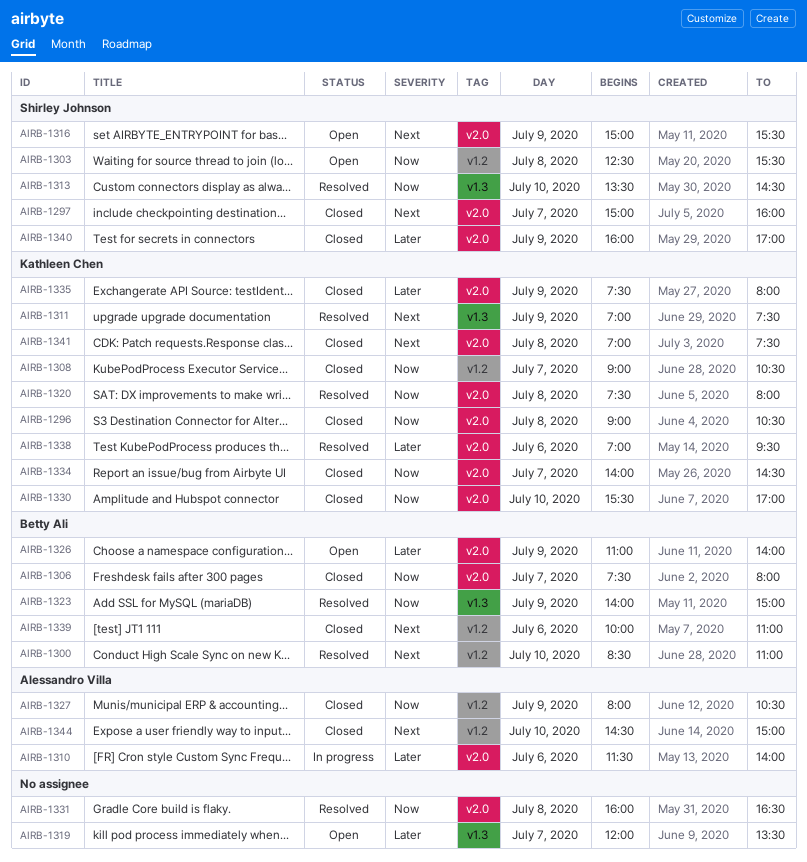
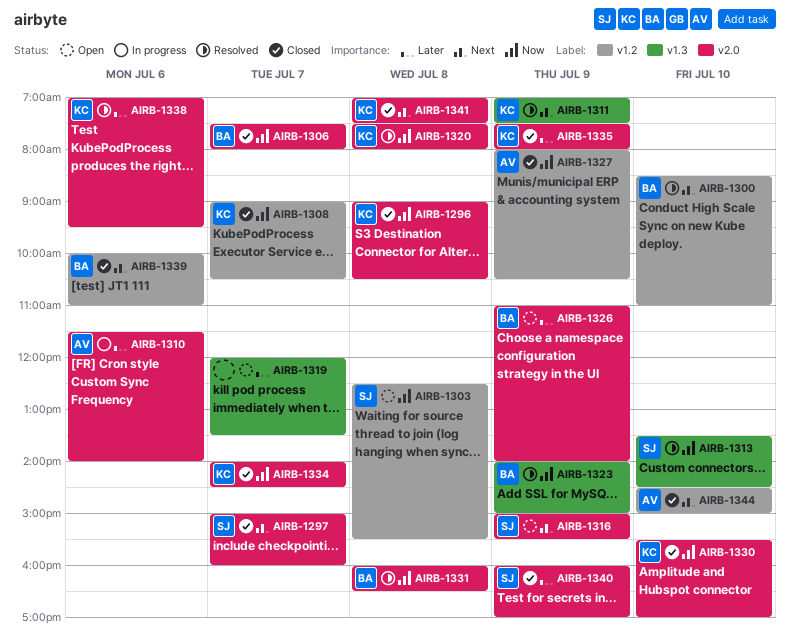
AIRB-1331, owner: none -> Betty Ali

